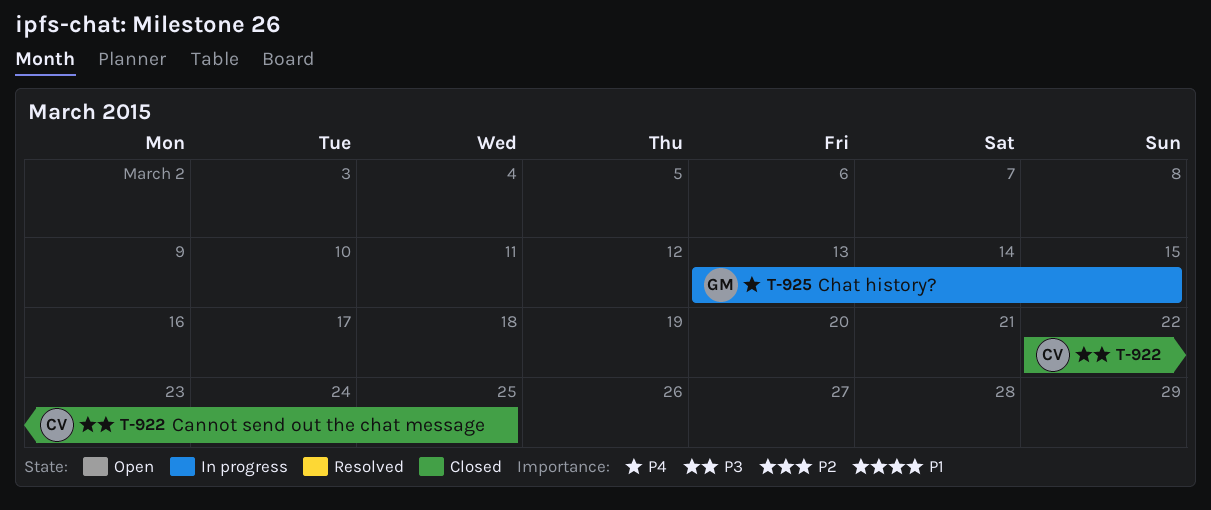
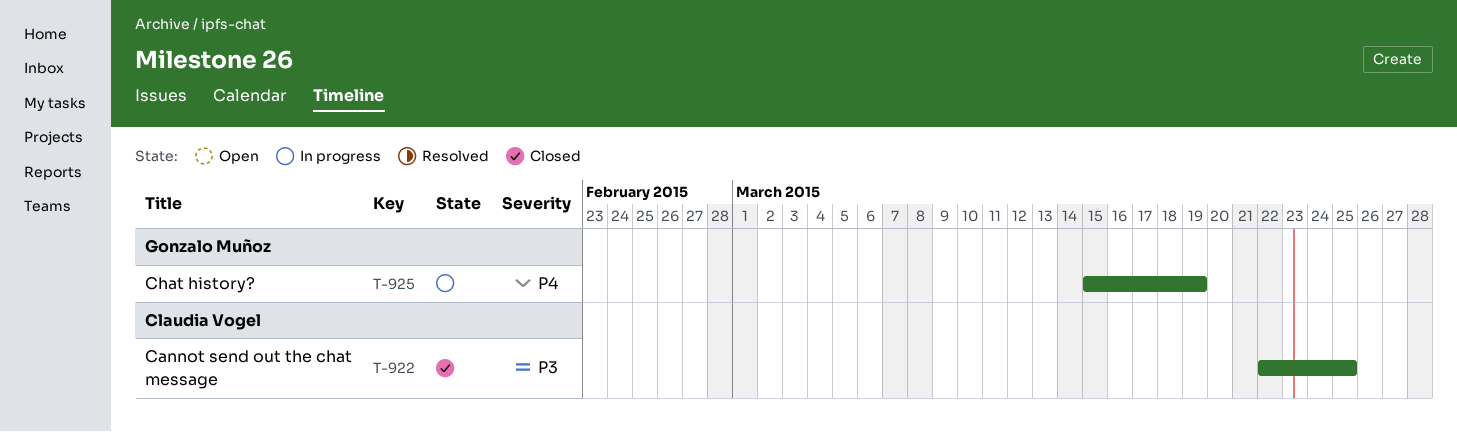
T-925, start: Mar 13 -> Mar 15
T-925, due: Mar 15 -> Mar 19

